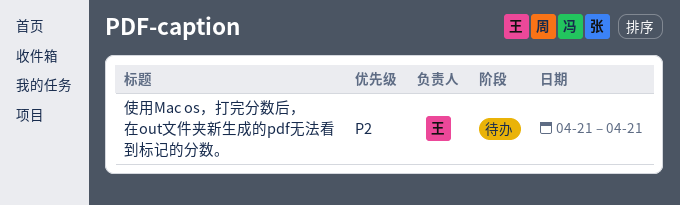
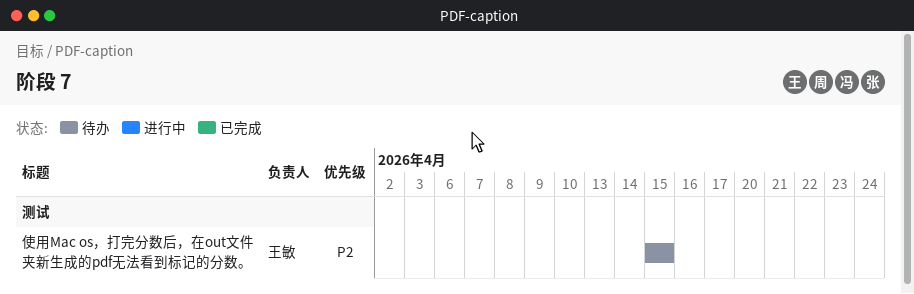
使用Mac os，打完分数后，在out文件夹新生成的pdf无法看到标记的分数。, start: Apr 21 -> Apr 15
使用Mac os，打完分数后，在out文件夹新生成的pdf无法看到标记的分数。, due: Apr 21 -> Apr 15

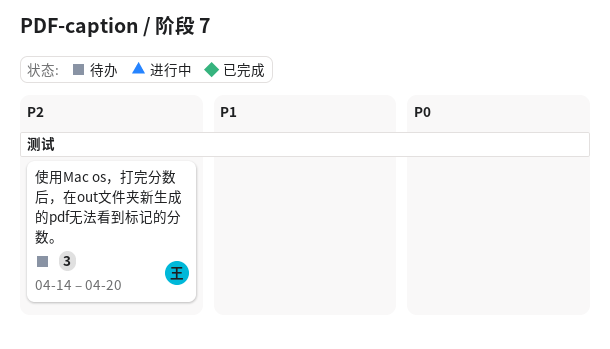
使用Mac os，打完分数后，在out文件夹新生成的pdf无法看到标记的分数。, start: Apr 15 -> Apr 14
使用Mac os，打完分数后，在out文件夹新生成的pdf无法看到标记的分数。, due: Apr 15 -> Apr 20

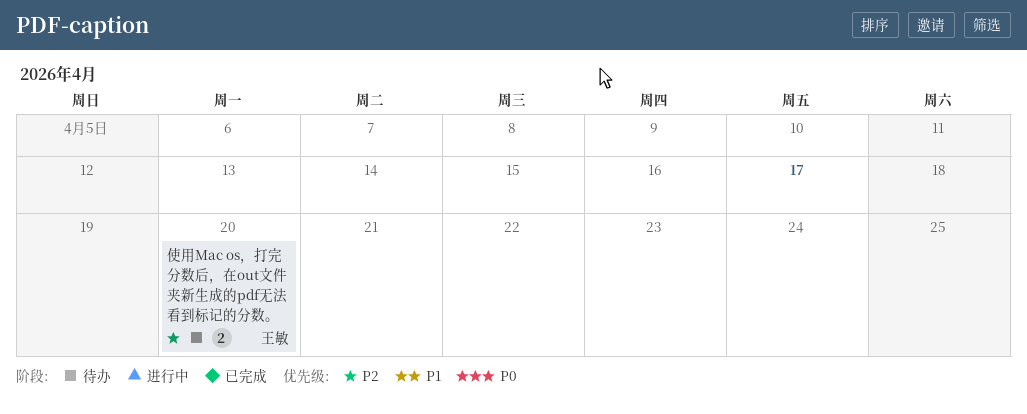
使用Mac os，打完分数后，在out文件夹新生成的pdf无法看到标记的分数。, estimate: 3 -> 2

